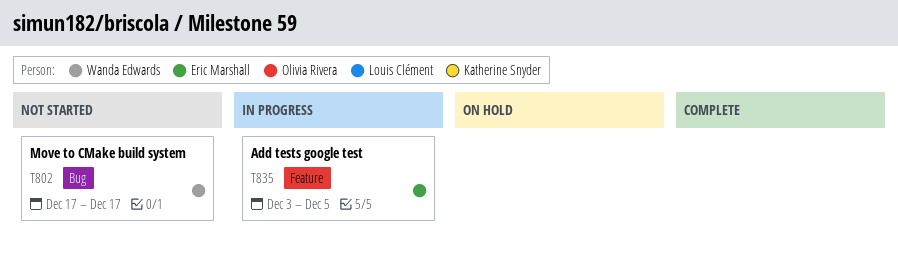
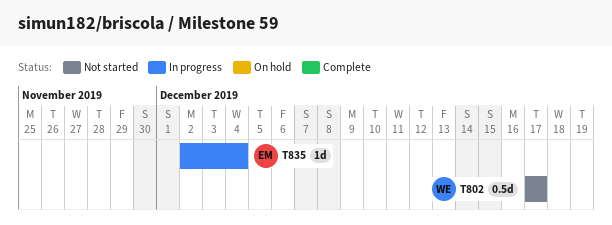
T835, start: Dec 3 -> Dec 2
T835, due: Dec 5 -> Dec 4

